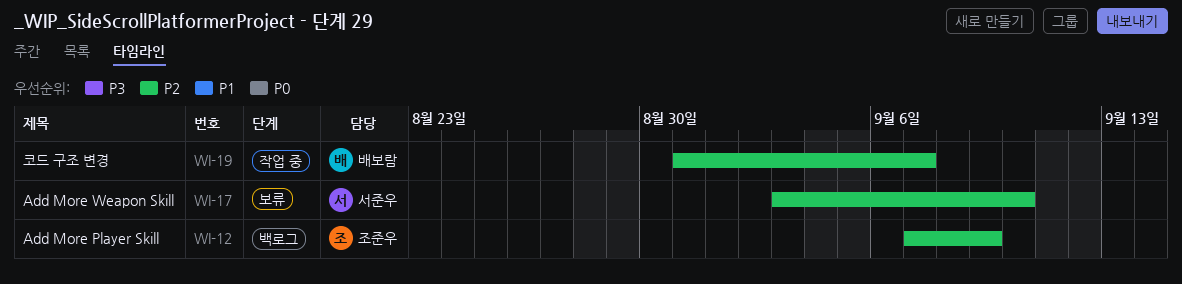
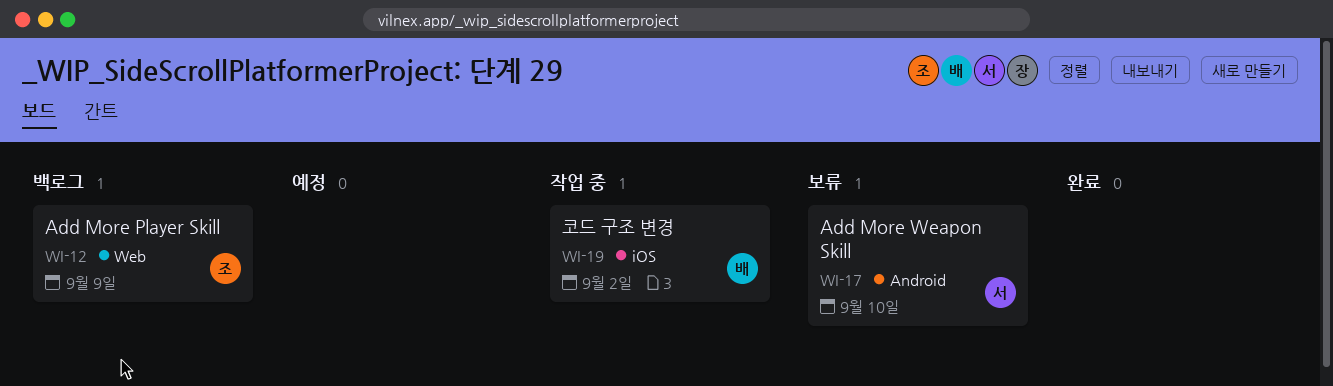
WI-19, due: Sep 7 -> Sep 2

